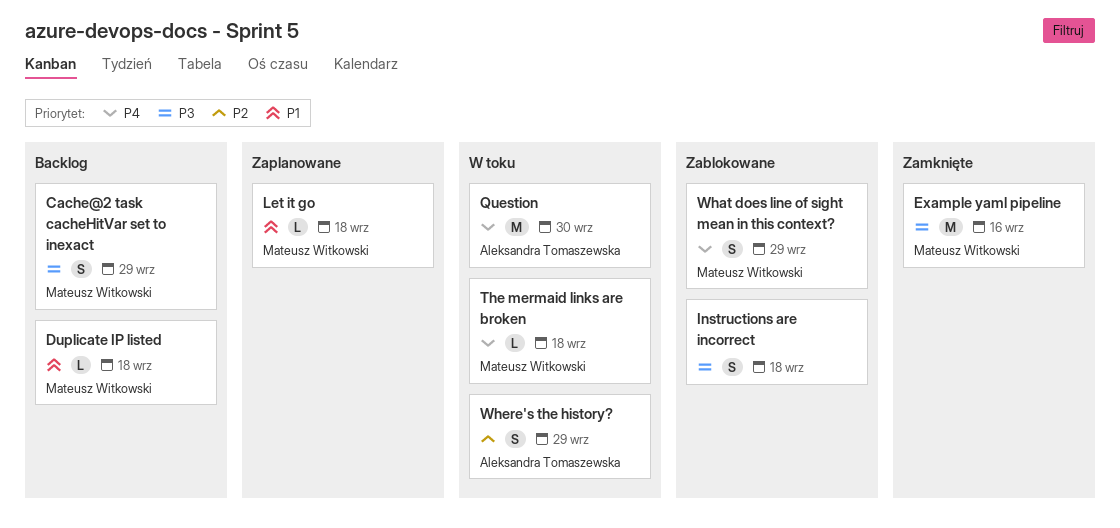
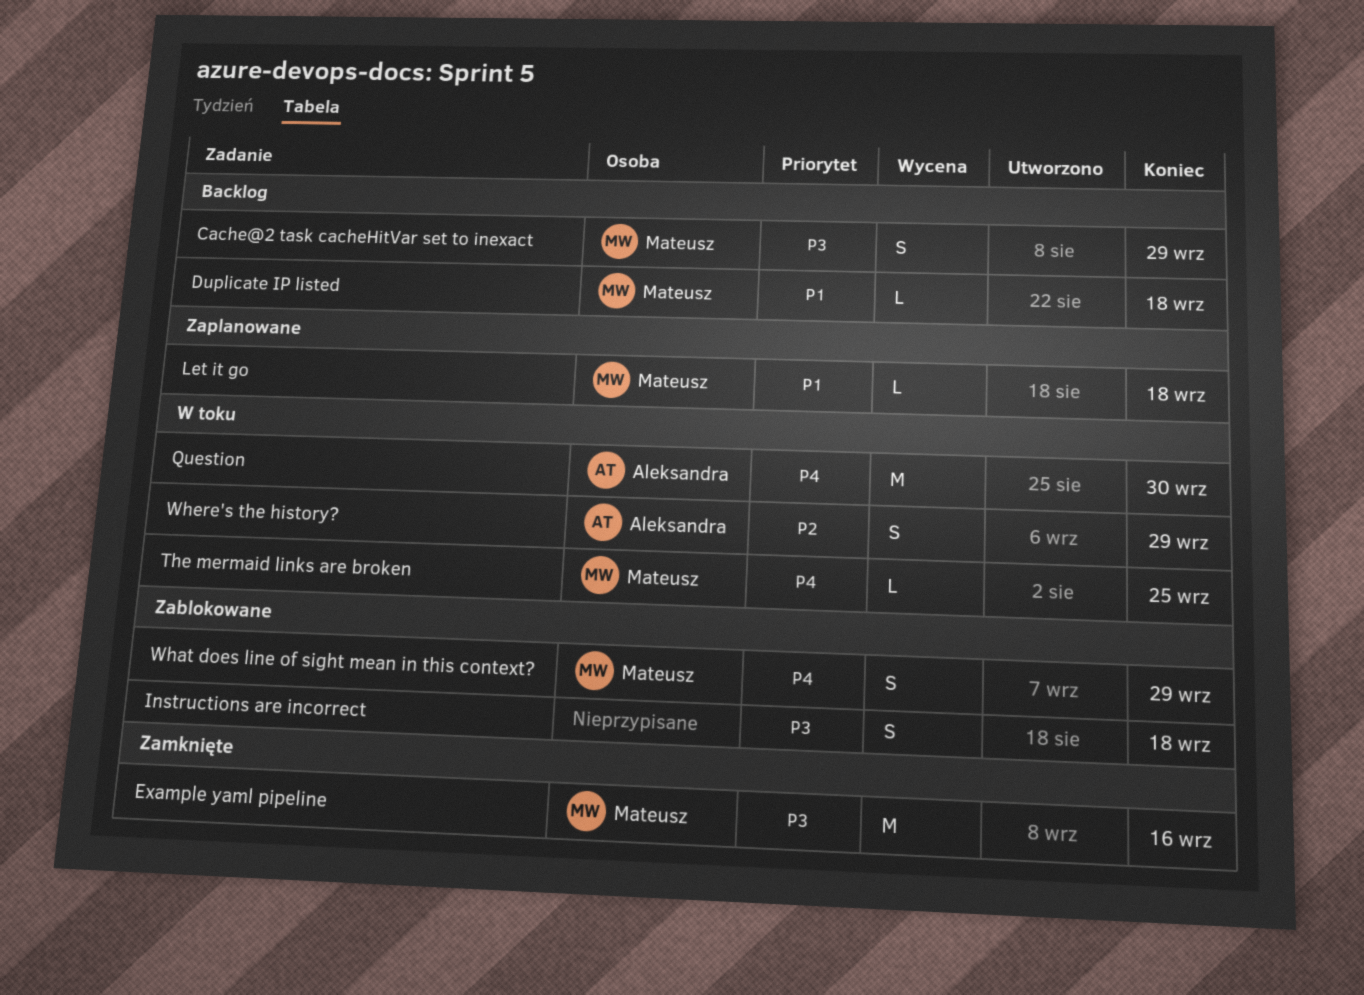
The mermaid links are broken, due: Sep 18 -> Sep 25

